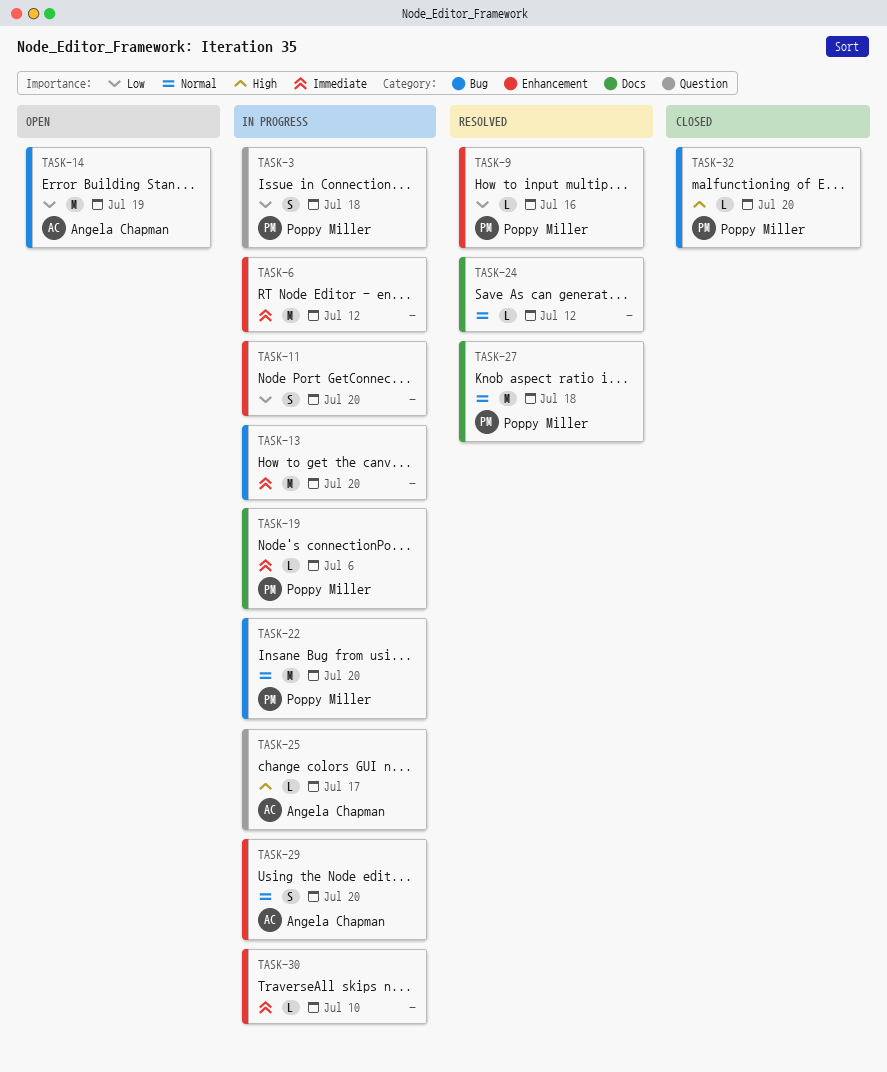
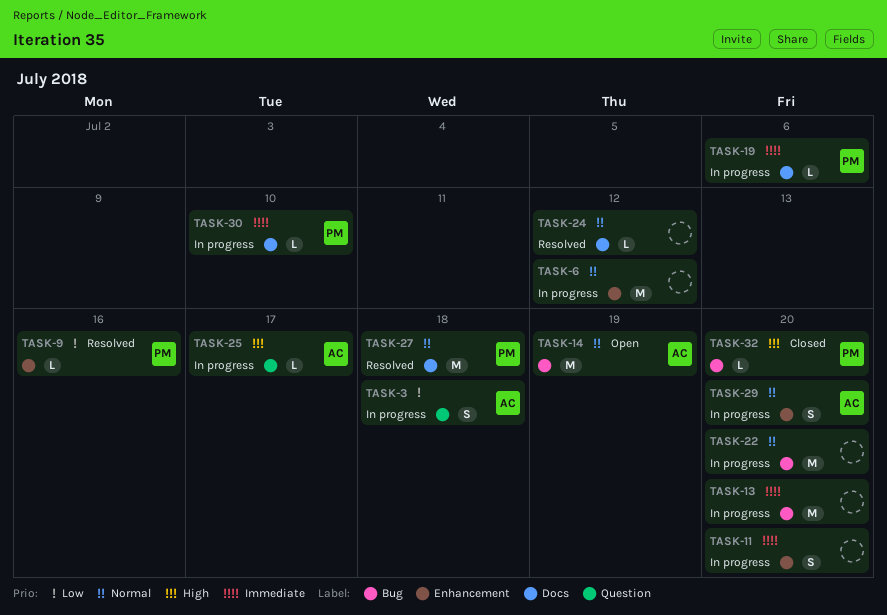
TASK-3, owner: Poppy Miller -> Angela Chapman
TASK-6, priority: Immediate -> Normal
TASK-11, priority: Low -> Immediate
TASK-14, priority: Low -> Normal
TASK-22, owner: Poppy Miller -> none
TASK-30, owner: none -> Poppy Miller
TASK-30, label: Enhancement -> Docs

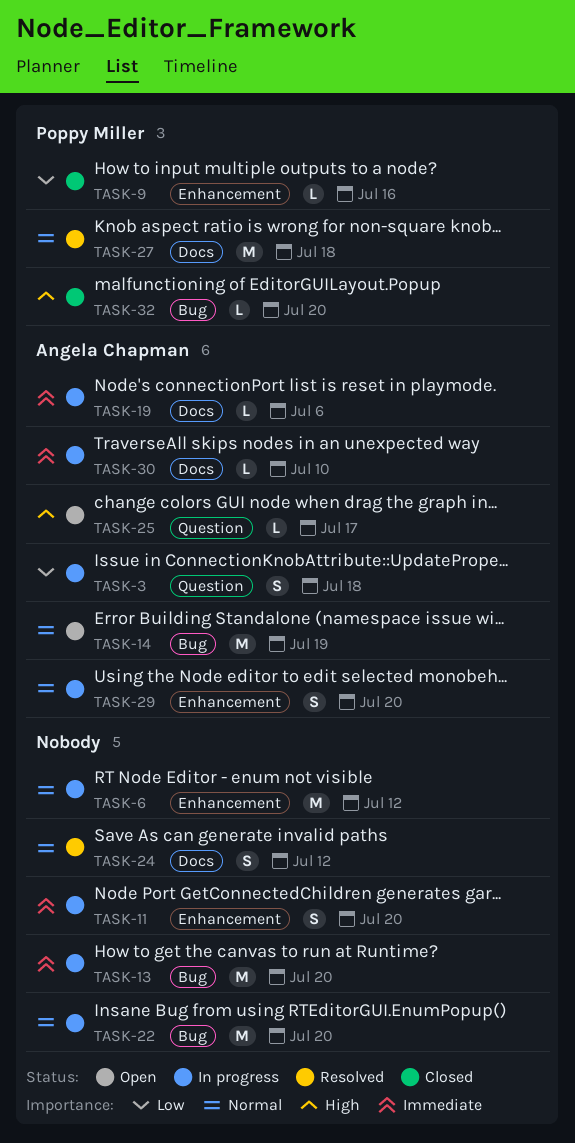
TASK-9, status: Resolved -> Closed
TASK-19, owner: Poppy Miller -> Angela Chapman
TASK-24, estimate: L -> S
TASK-25, status: In progress -> Open
TASK-30, owner: Poppy Miller -> Angela Chapman

